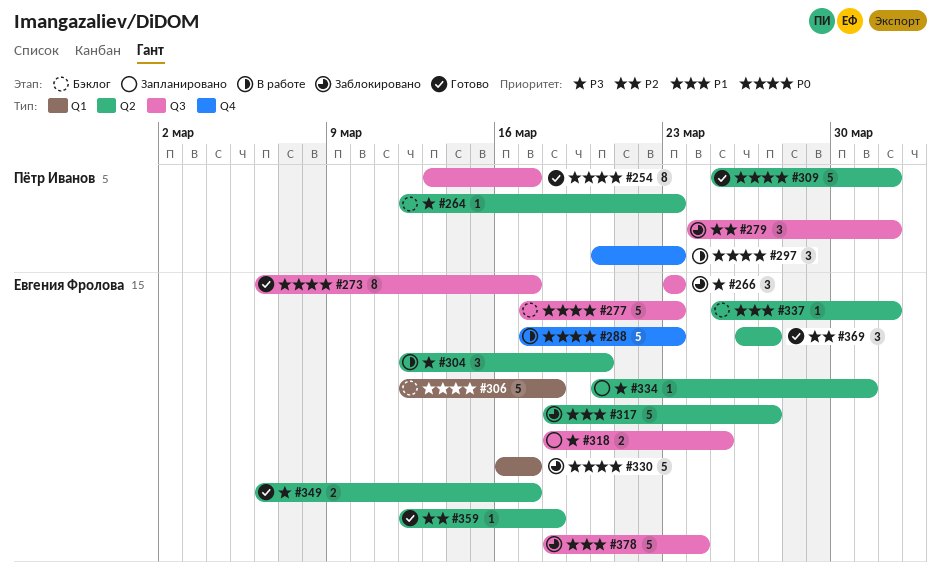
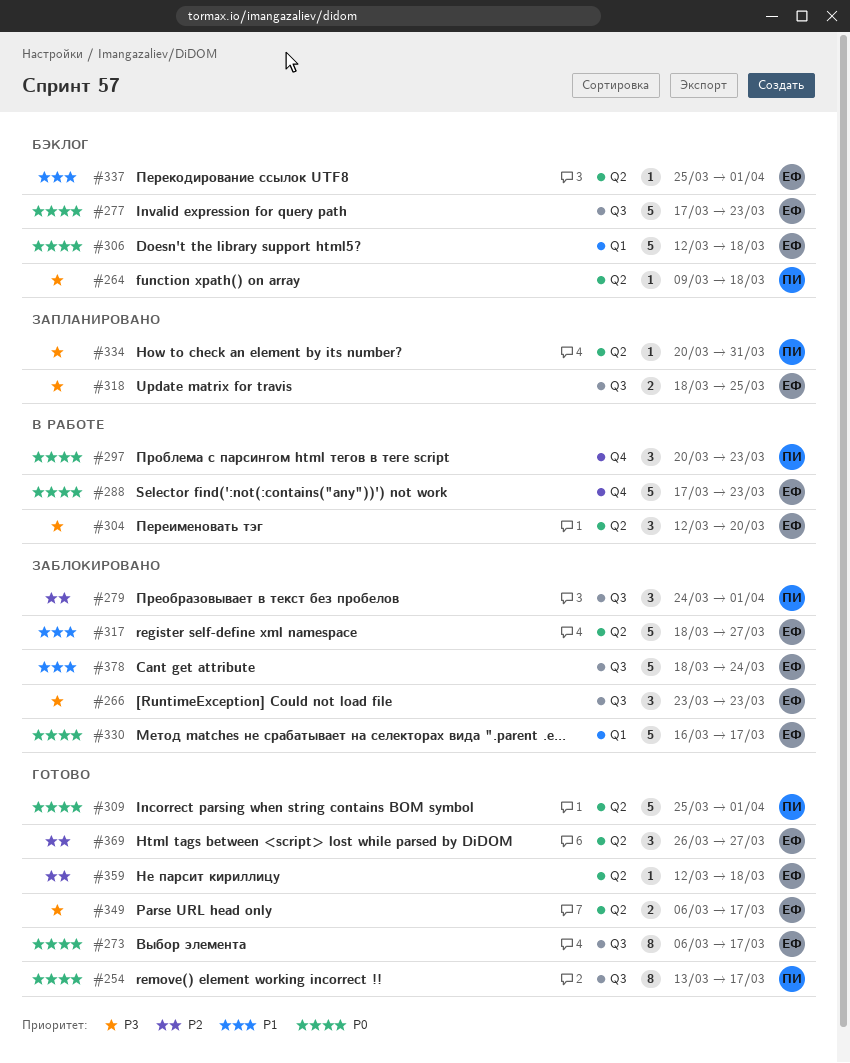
#264, start: Mar 12 -> Mar 9
#264, due: Mar 23 -> Mar 18
#334, owner: Евгения Фролова -> Пётр Иванов

